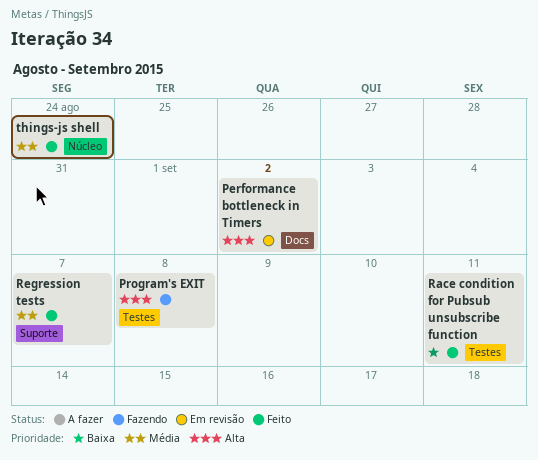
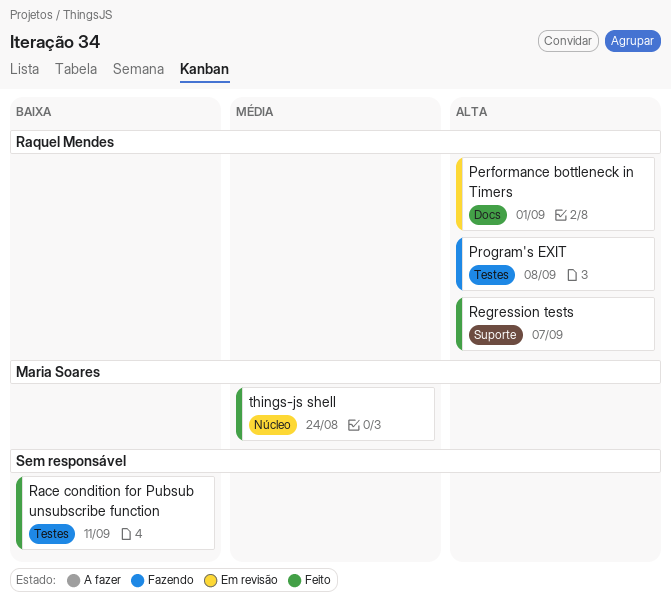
Performance bottleneck in Timers, due: Sep 2 -> Sep 1
Regression tests, priority: Média -> Alta

